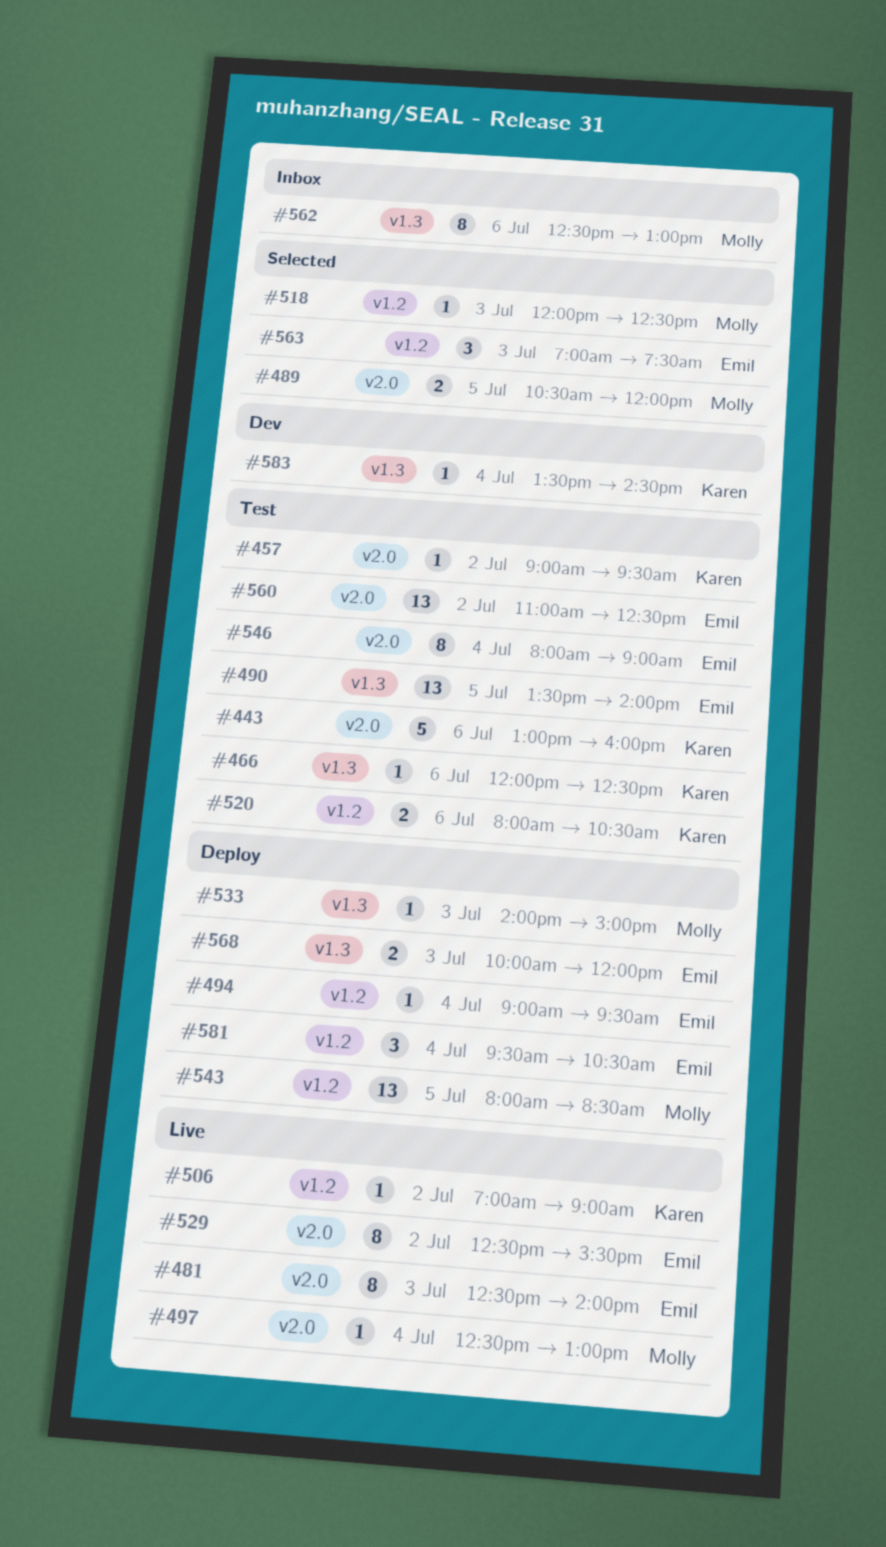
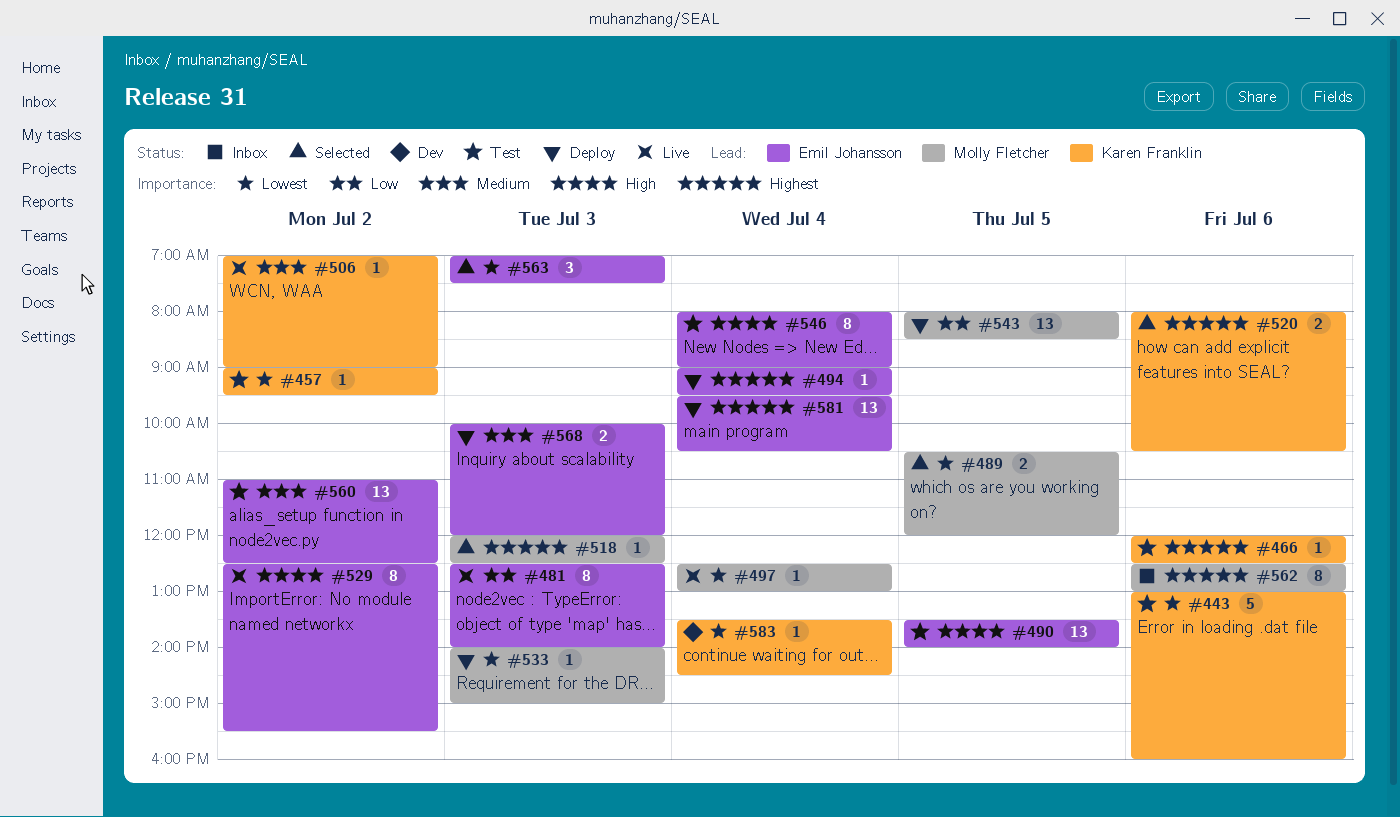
#520, status: Test -> Selected
#581, estimate: 3 -> 13

